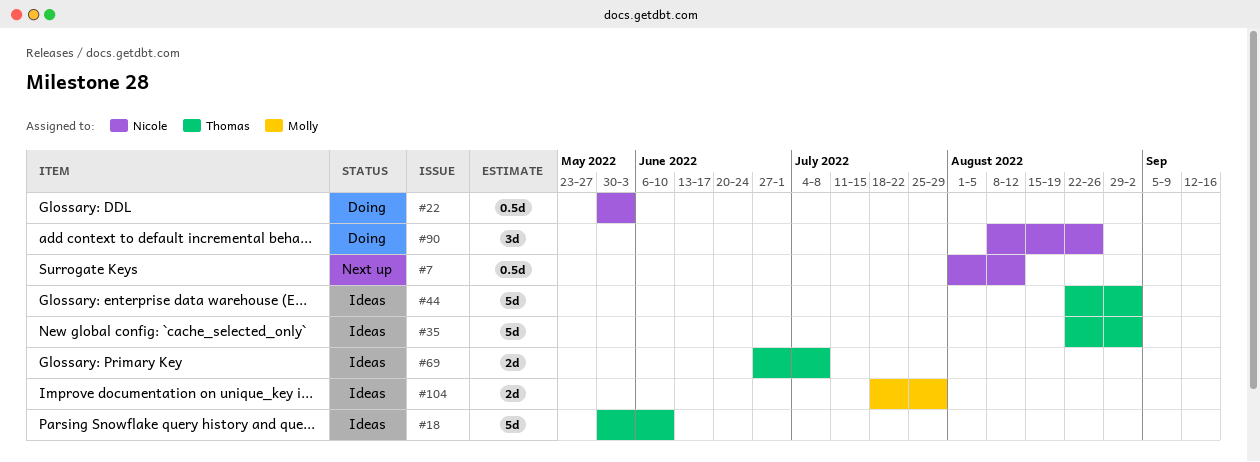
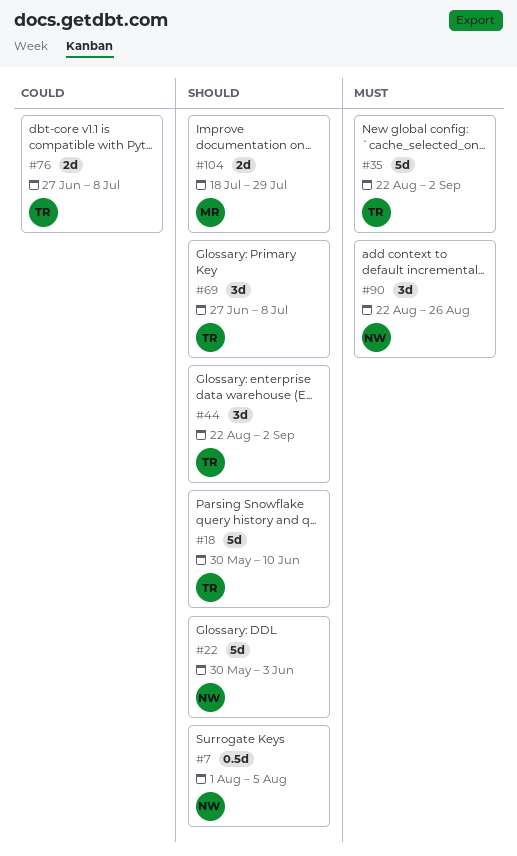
#7, due: Aug 12 -> Aug 5
#22, estimate: 0.5d -> 5d
#44, estimate: 5d -> 3d
#69, estimate: 2d -> 3d
#76: none -> present
#90, start: Aug 8 -> Aug 22

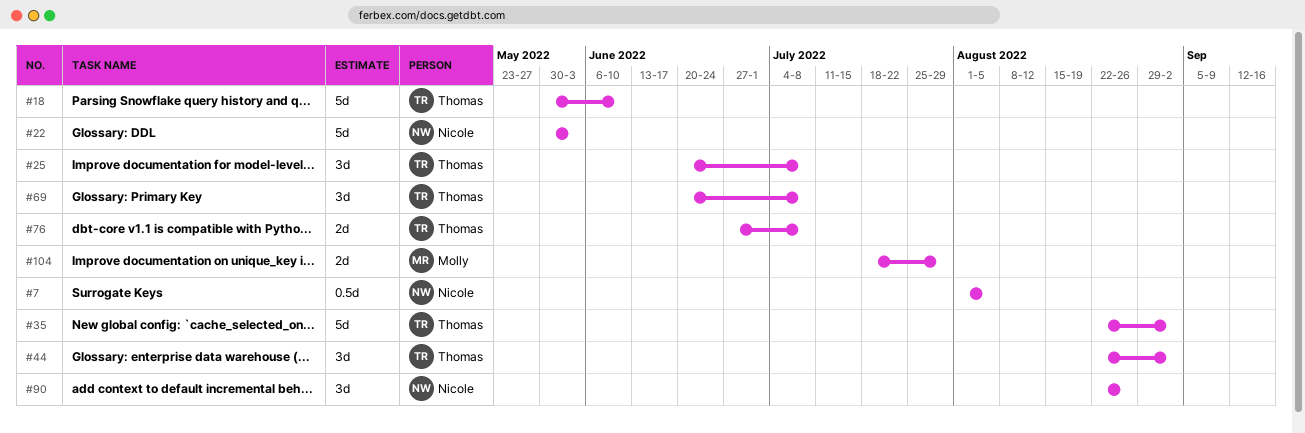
#25: none -> present
#69, start: Jun 27 -> Jun 20

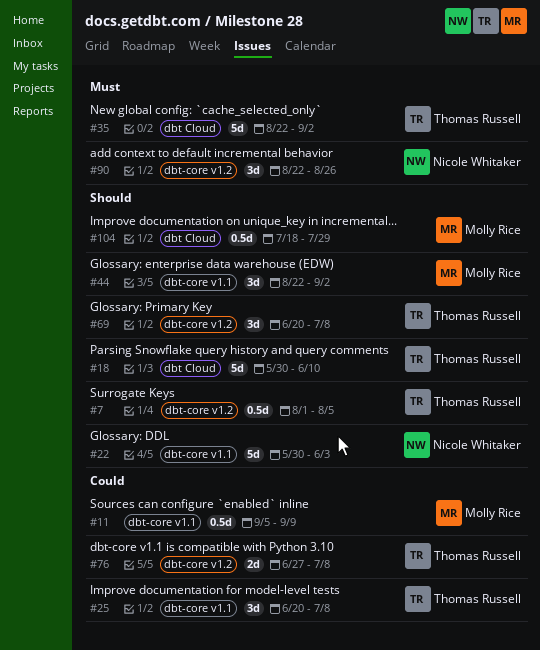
#7, owner: Nicole Whitaker -> Thomas Russell
#11: none -> present
#44, owner: Thomas Russell -> Molly Rice
#104, estimate: 2d -> 0.5d

